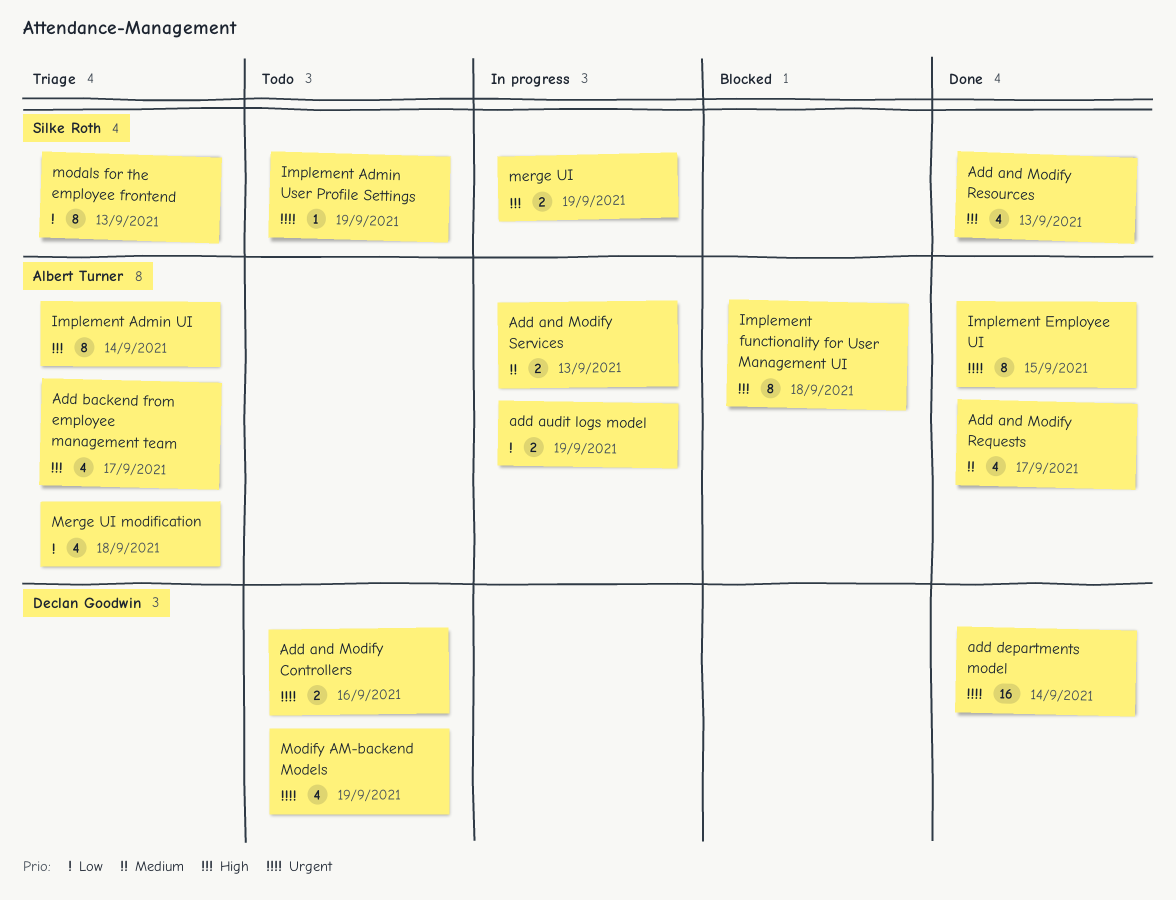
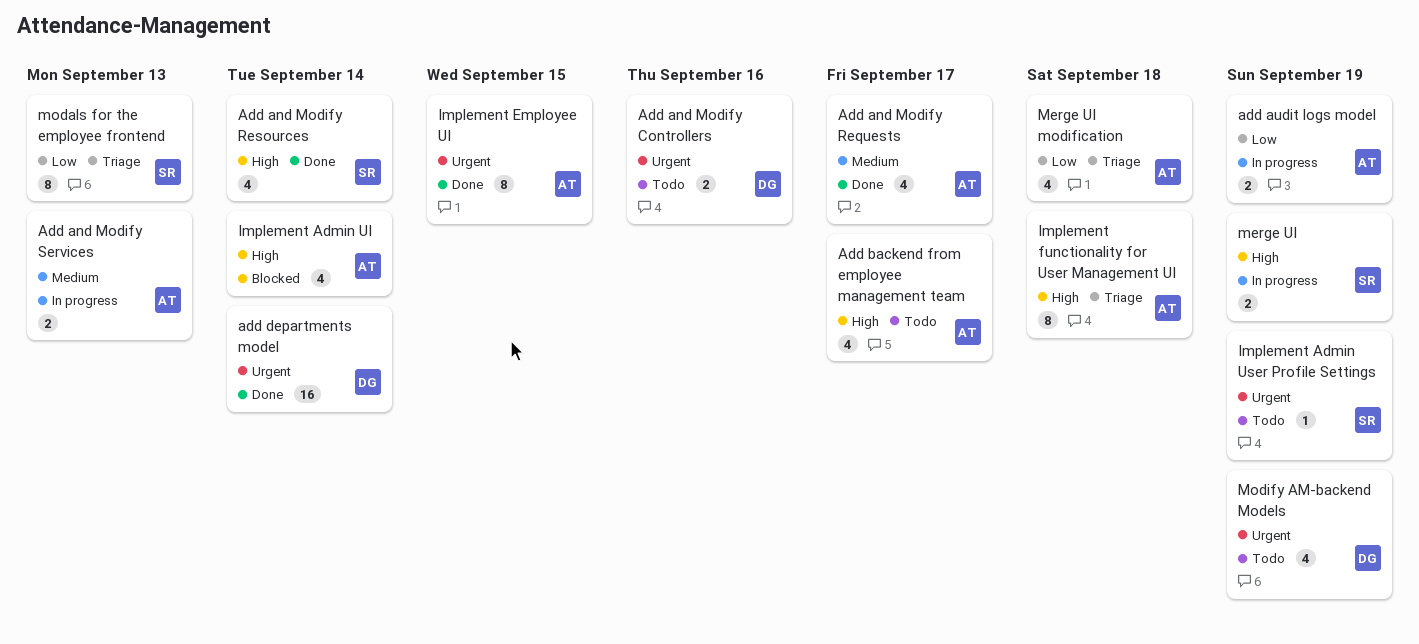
Add and Modify Resources, due: Sep 13 -> Sep 14
Add backend from employee management team, status: Triage -> Todo
Implement Admin UI, status: Triage -> Blocked
Implement Admin UI, estimate: 8 -> 4
Implement functionality for User Management UI, status: Blocked -> Triage

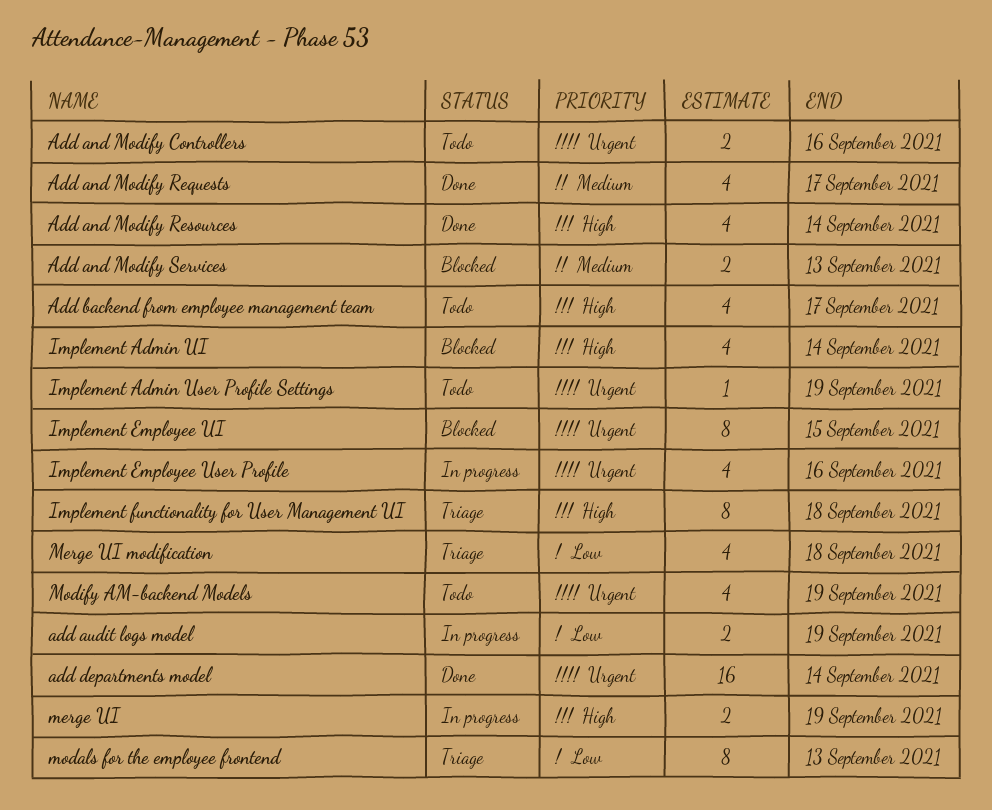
Add and Modify Services, status: In progress -> Blocked
Implement Employee UI, status: Done -> Blocked
Implement Employee User Profile: none -> present

